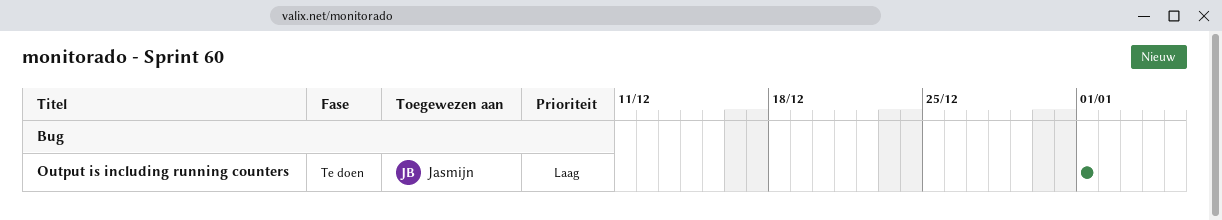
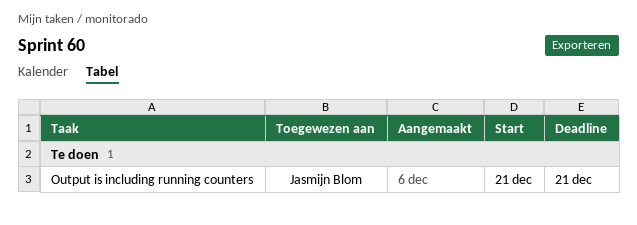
Output is including running counters, start: Jan 1 -> Dec 21
Output is including running counters, due: Jan 1 -> Dec 21

